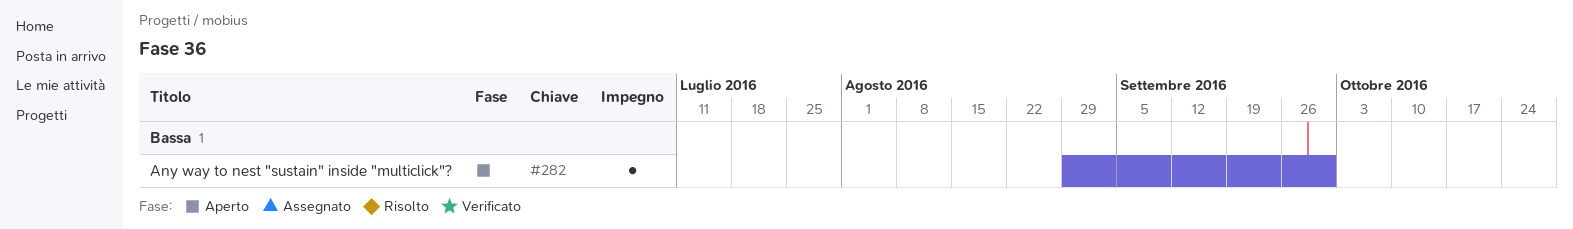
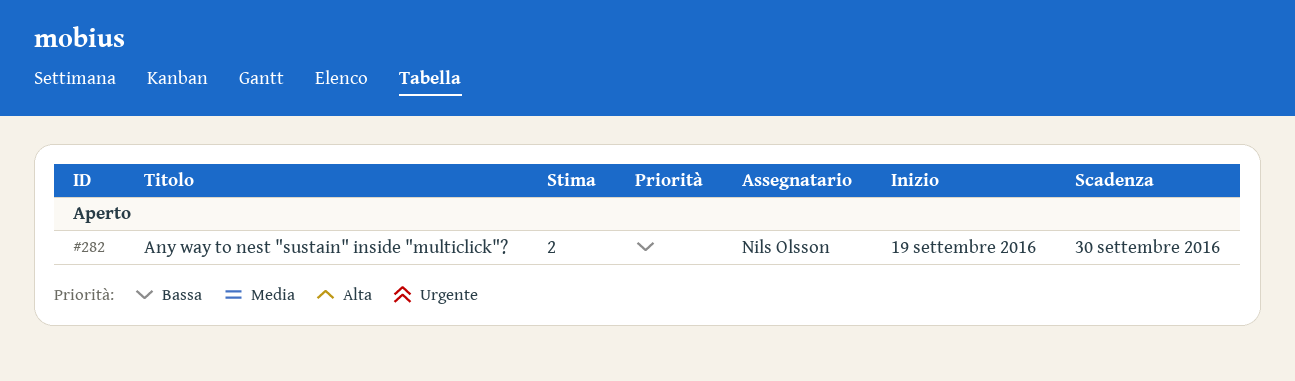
#282, estimate: 1 -> 2
#282, start: Aug 29 -> Sep 19

